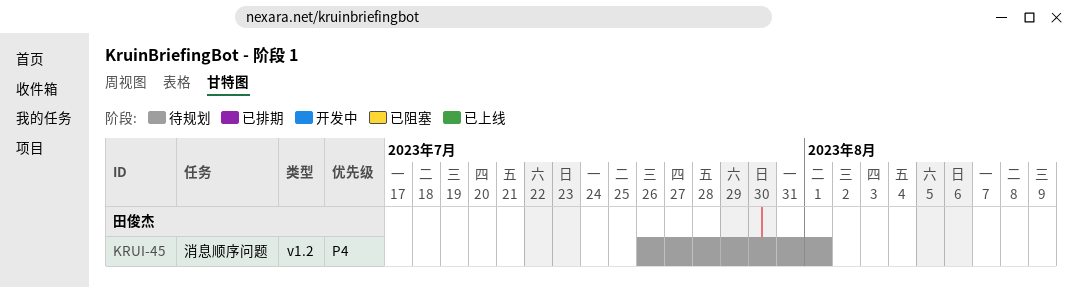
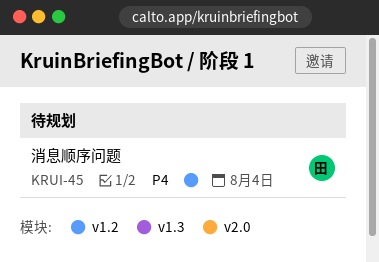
KRUI-45, due: Aug 1 -> Aug 4

